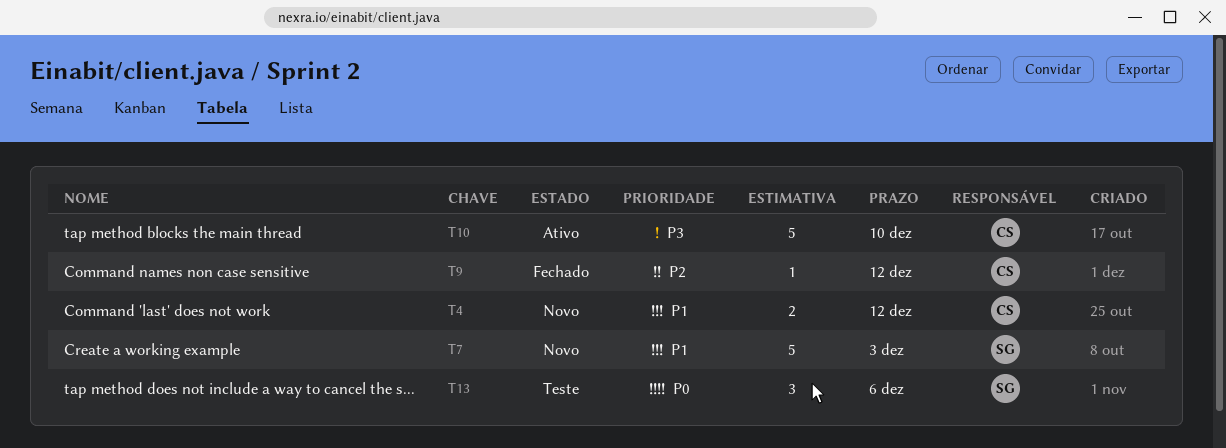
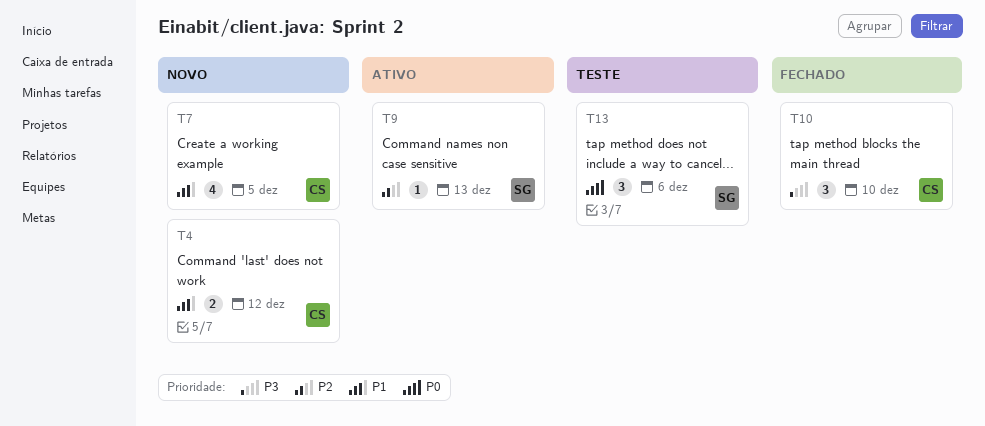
T7, owner: SG -> CS
T7, estimate: 5 -> 4
T7, due: Dec 3 -> Dec 5
T9, status: Fechado -> Ativo
T9, owner: CS -> SG
T9, due: Dec 12 -> Dec 13
T10, status: Ativo -> Fechado
T10, estimate: 5 -> 3

